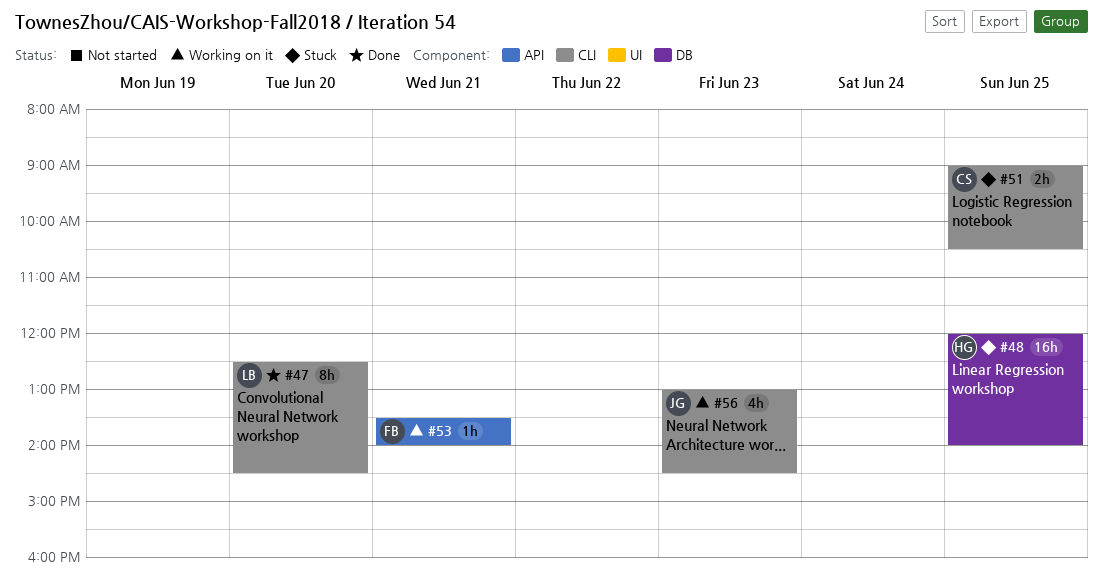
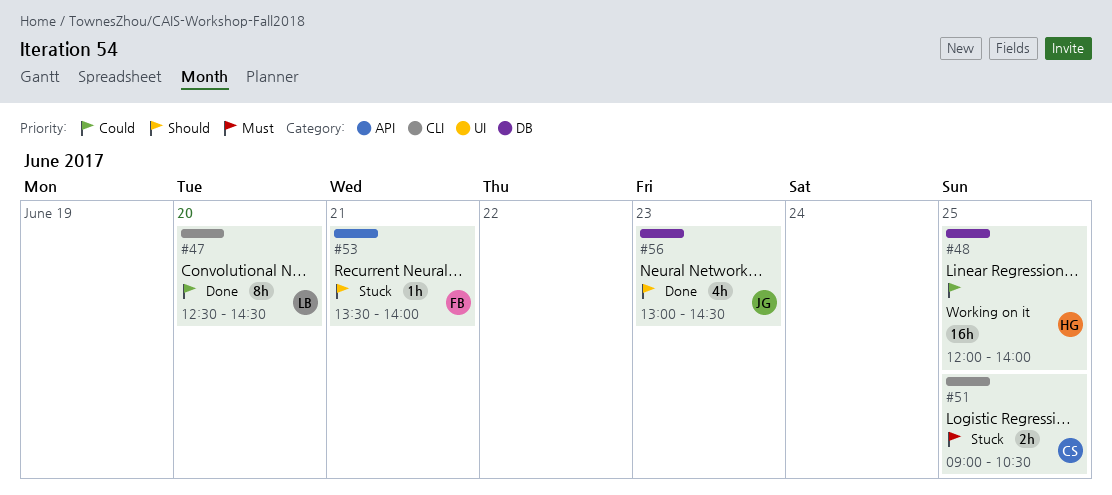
#48, status: Stuck -> Working on it
#53, status: Working on it -> Stuck
#56, status: Working on it -> Done
#56, label: CLI -> DB

